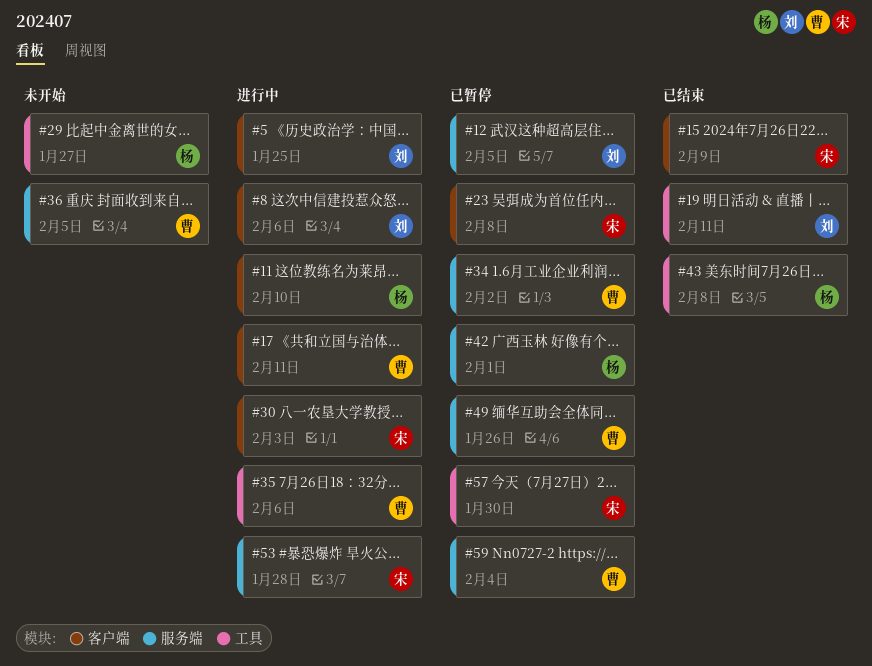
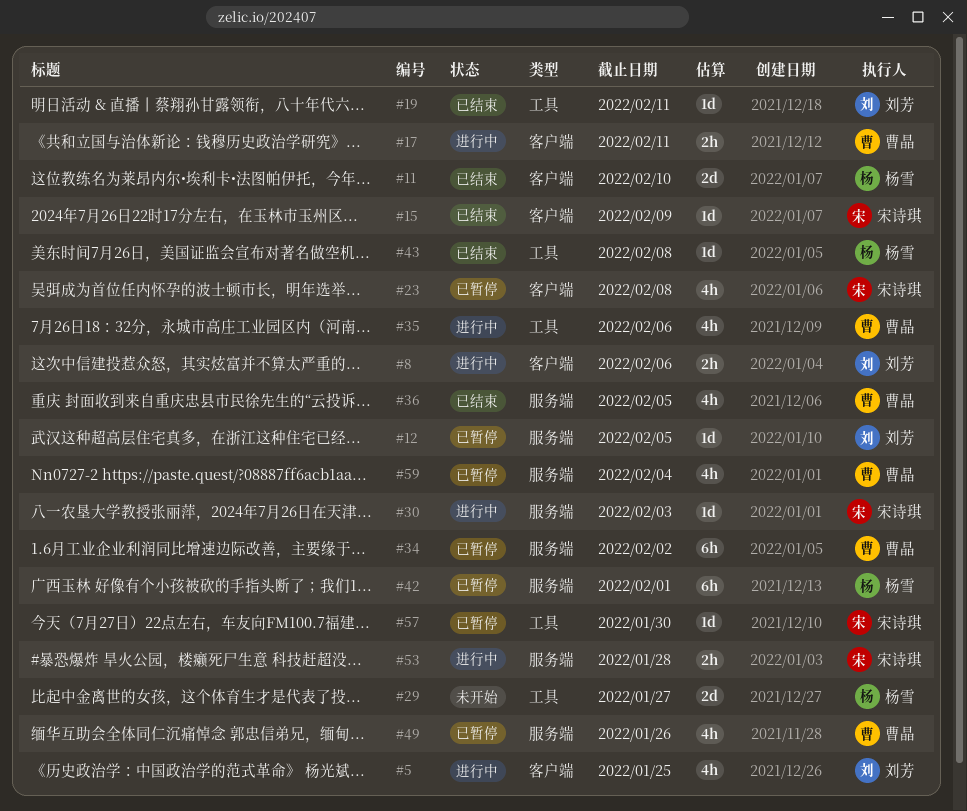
#11, status: 进行中 -> 已结束
#30, label: 客户端 -> 服务端
#36, status: 未开始 -> 已结束

